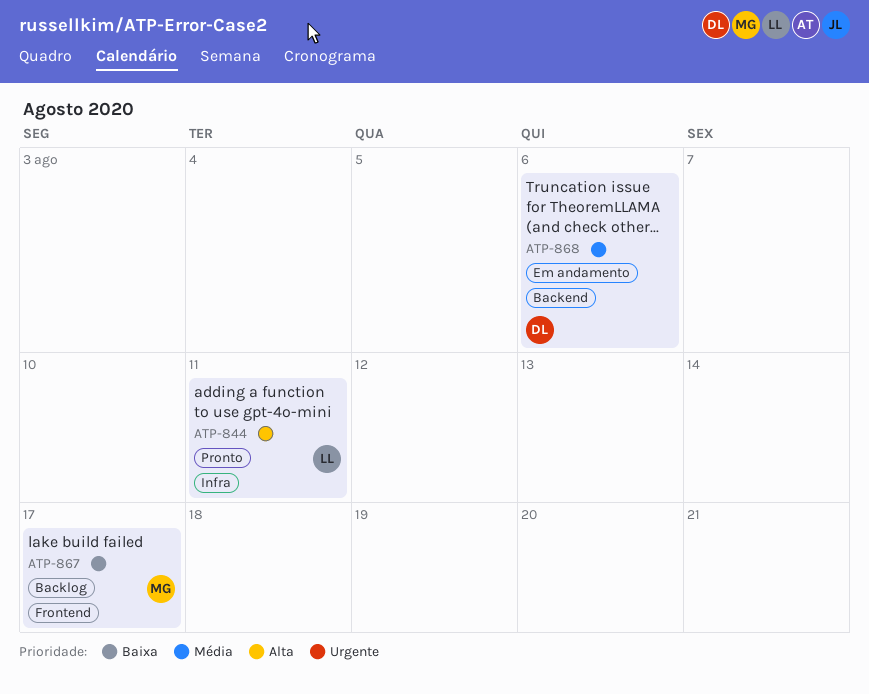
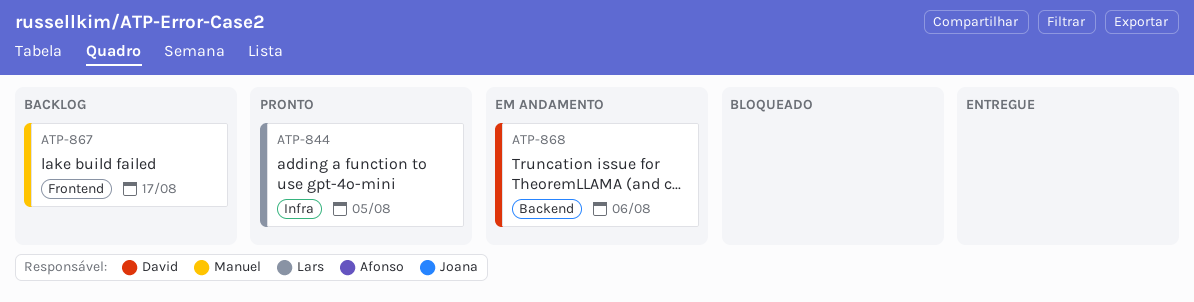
ATP-844, due: Aug 11 -> Aug 5

